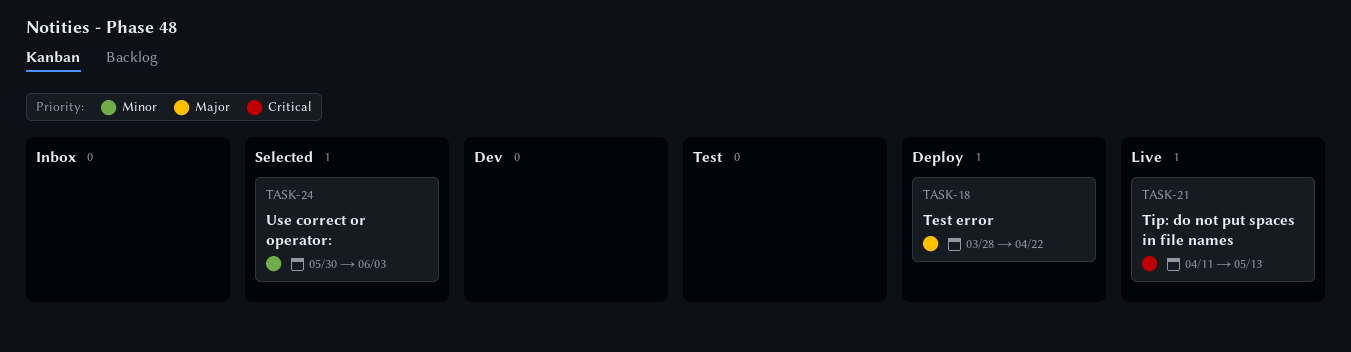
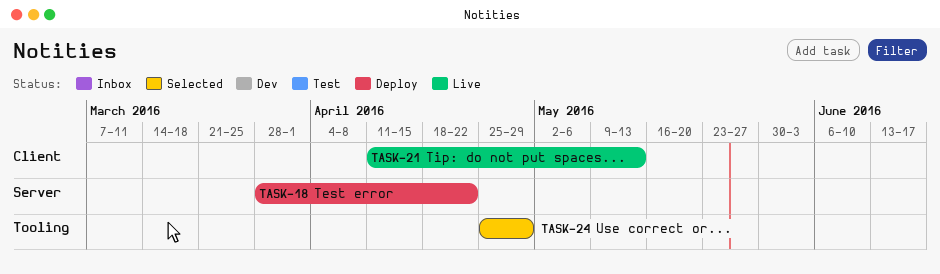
TASK-24, start: May 30 -> Apr 25
TASK-24, due: Jun 3 -> Apr 29

